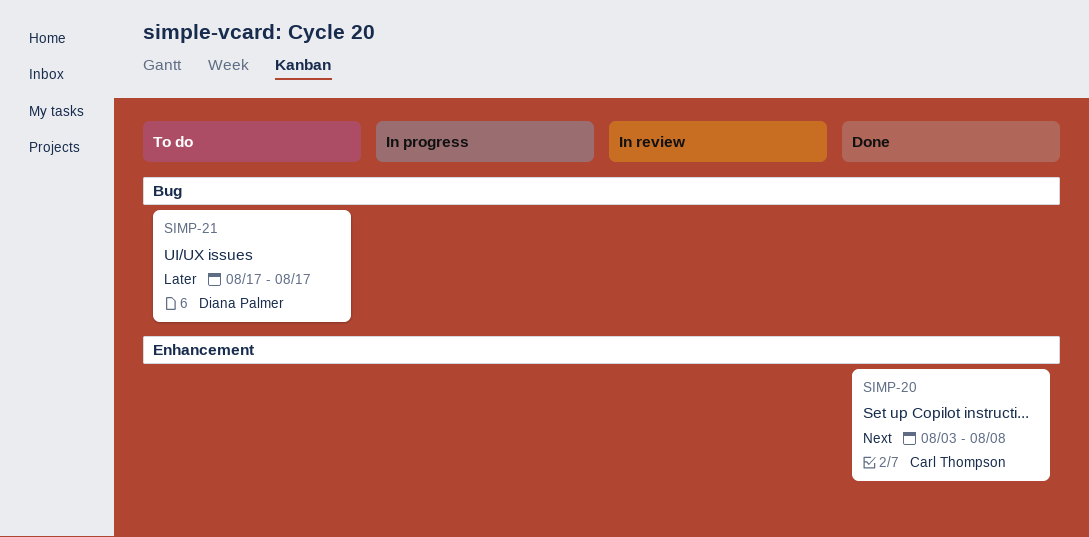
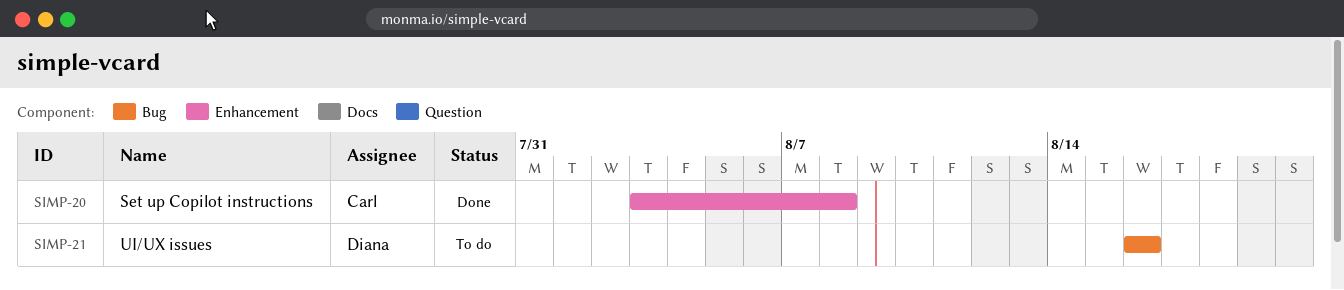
SIMP-21, start: Aug 17 -> Aug 16
SIMP-21, due: Aug 17 -> Aug 16

